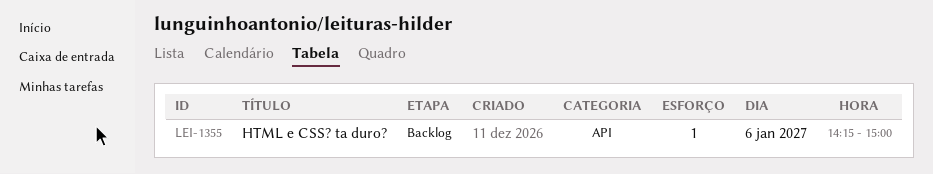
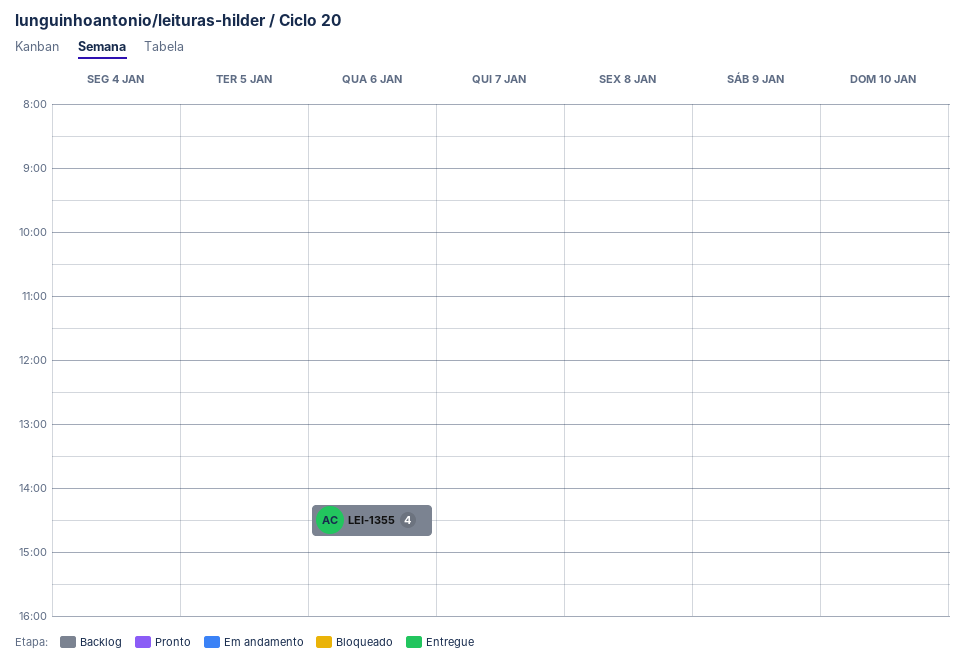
LEI-1355, estimate: 1 -> 4
LEI-1355, ends: 15:00 -> 14:45

